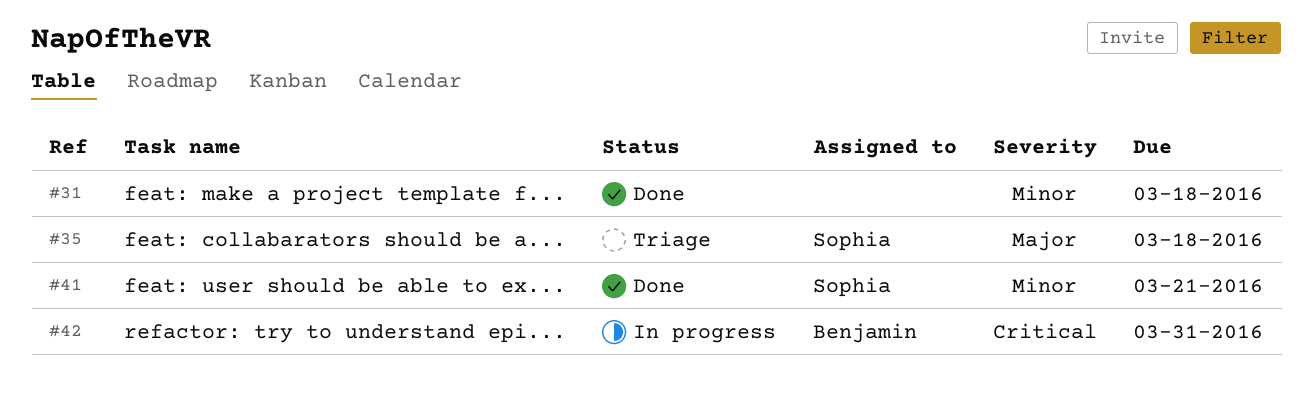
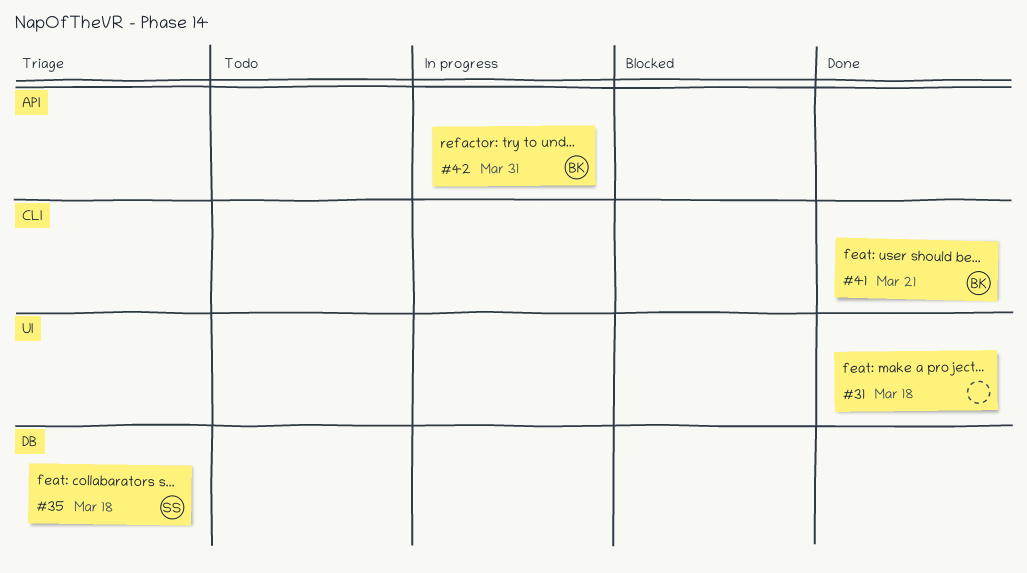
#41, owner: Sophia -> Benjamin

